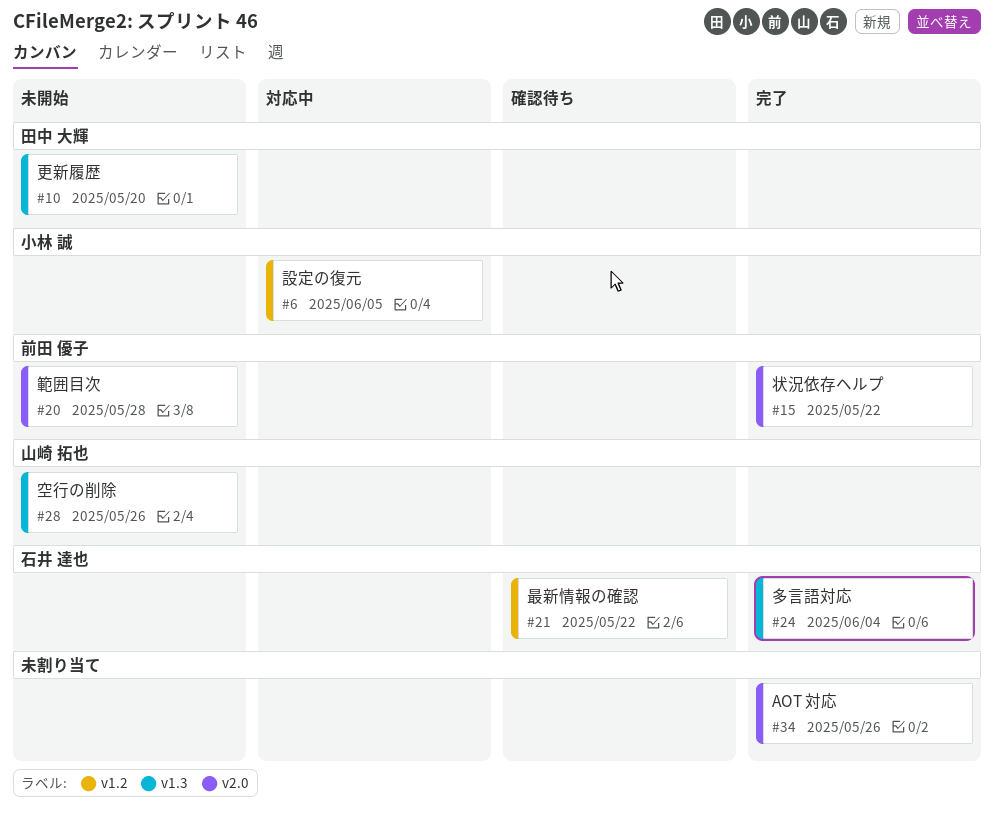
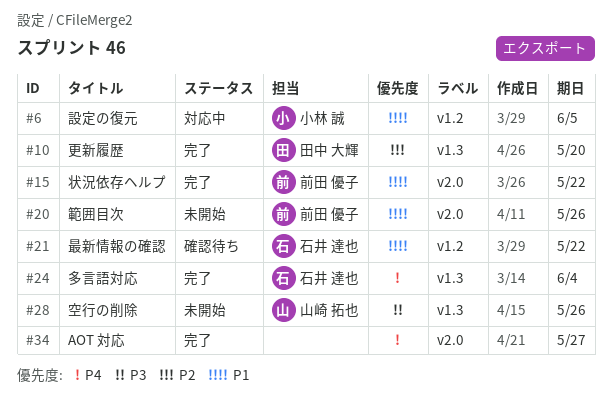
#10, status: 未開始 -> 完了
#20, due: May 28 -> May 26
#34, due: May 26 -> May 27

